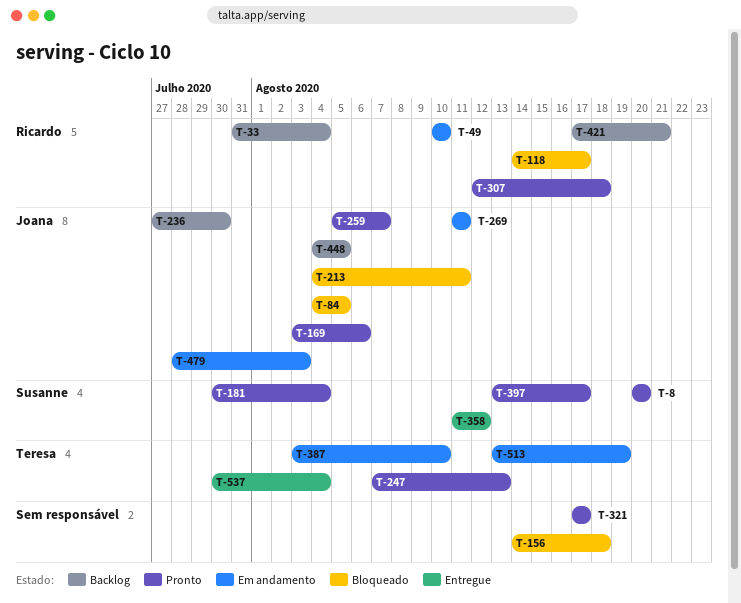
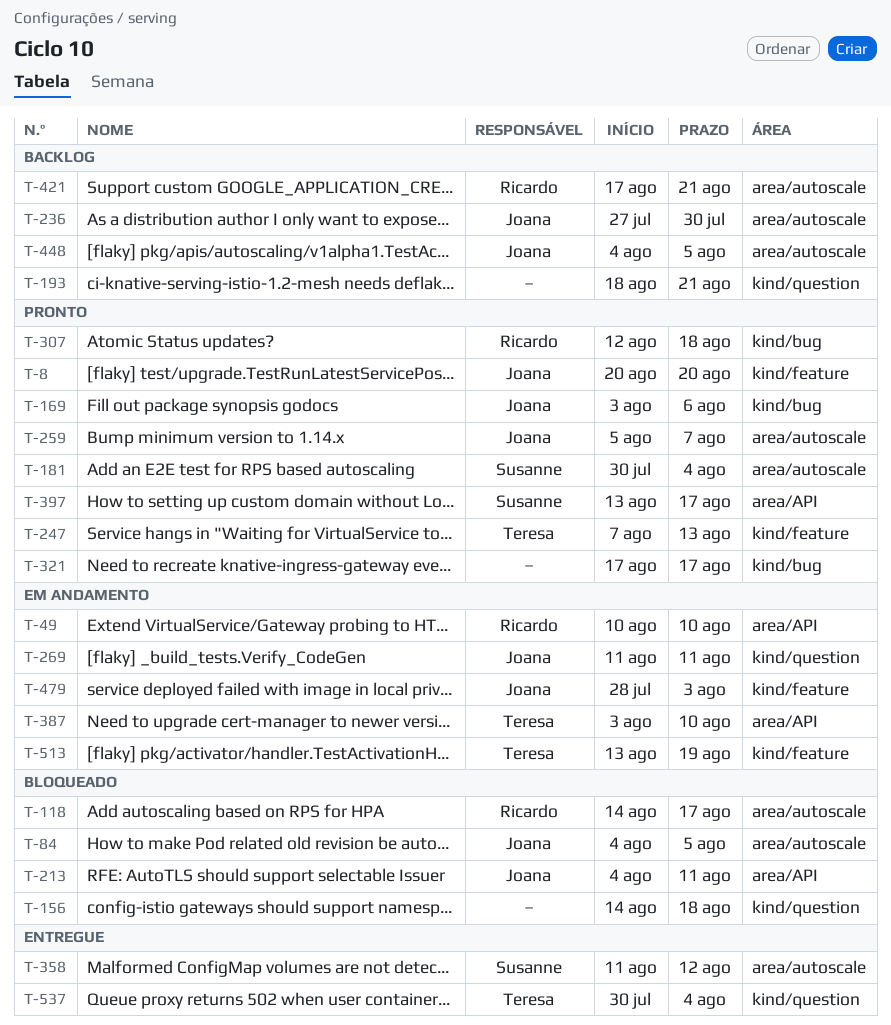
T-8, owner: Susanne -> Joana
T-33: present -> none
T-193: none -> present

